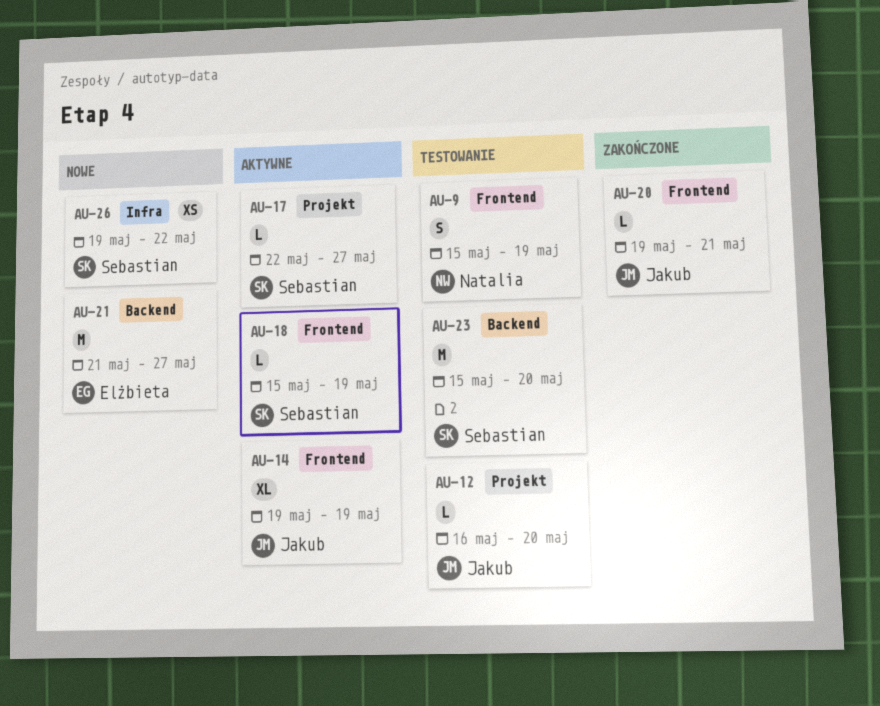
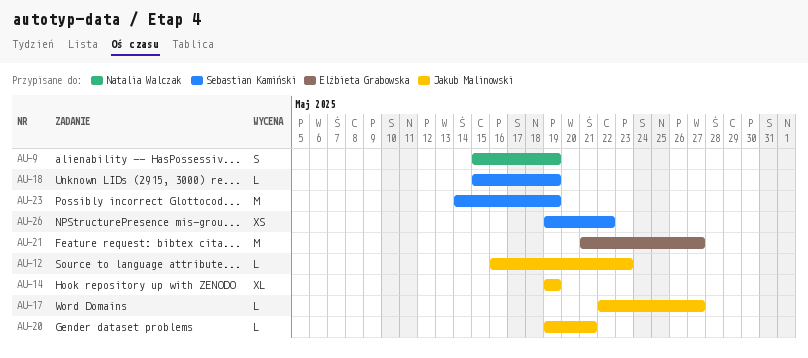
AU-12, due: May 20 -> May 23
AU-17, owner: Sebastian Kamiński -> Jakub Malinowski
AU-23, start: May 15 -> May 14
AU-23, due: May 20 -> May 19

